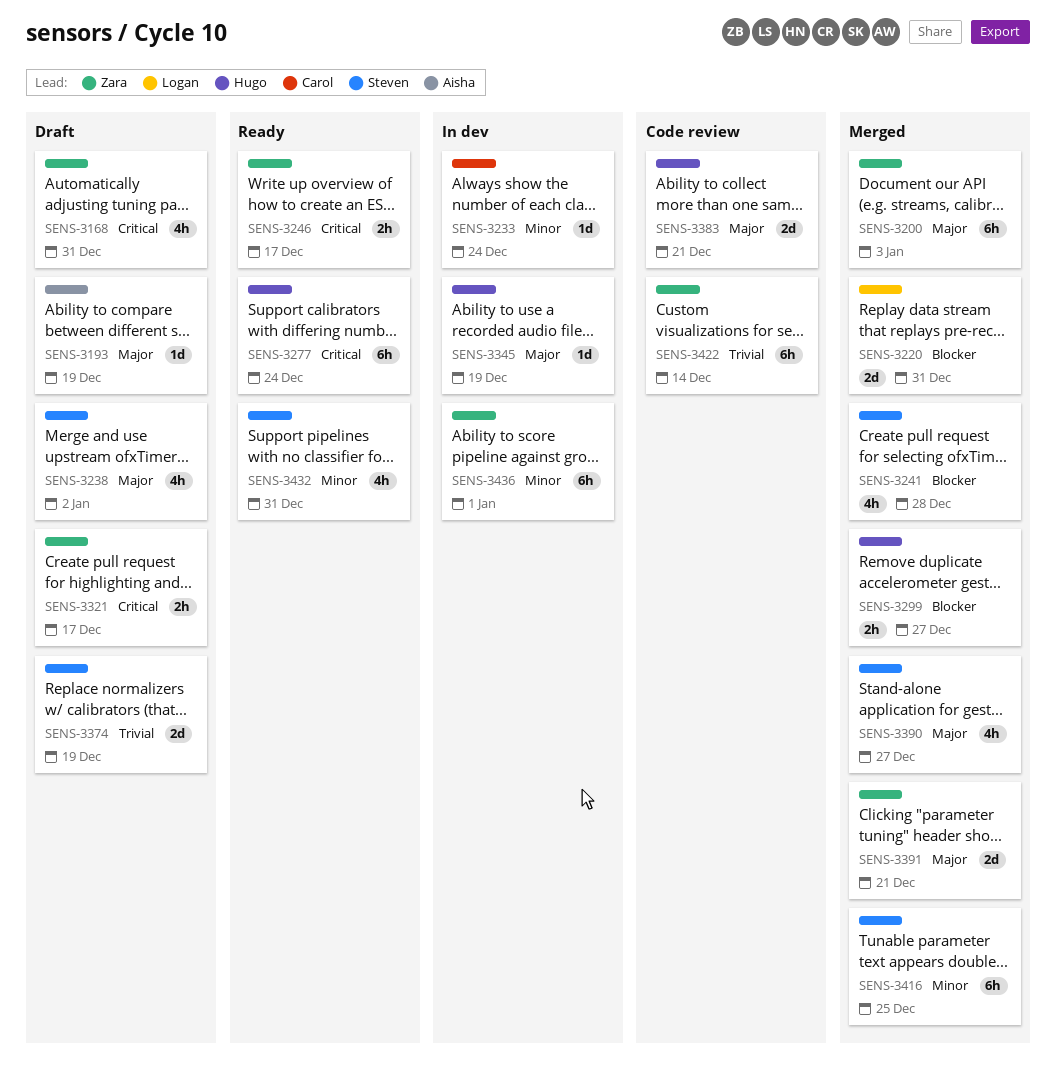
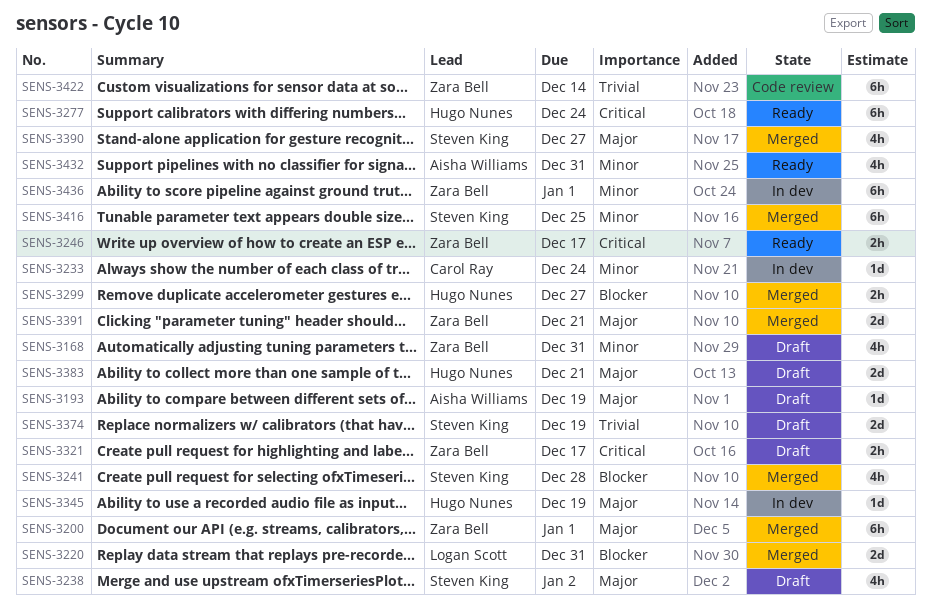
SENS-3168, priority: Critical -> Minor
SENS-3200, due: Jan 3 -> Jan 1
SENS-3383, status: Code review -> Draft
SENS-3432, owner: Steven King -> Aisha Williams

